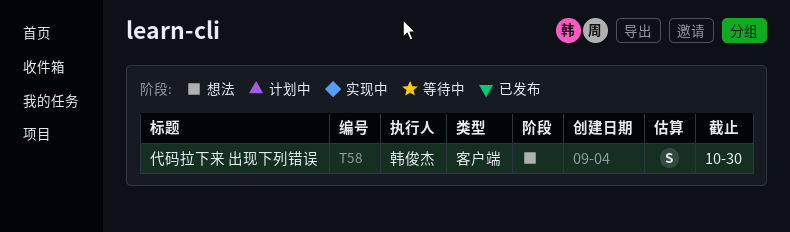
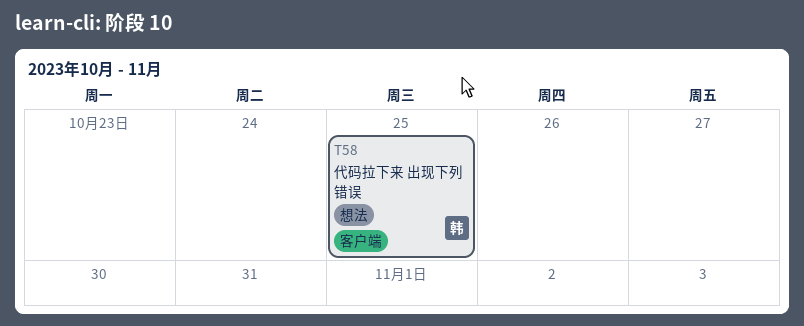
T58, due: Oct 30 -> Oct 25

